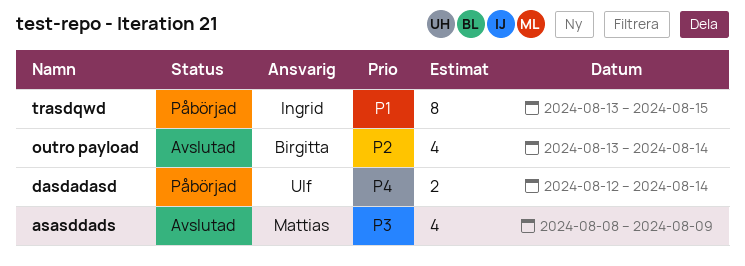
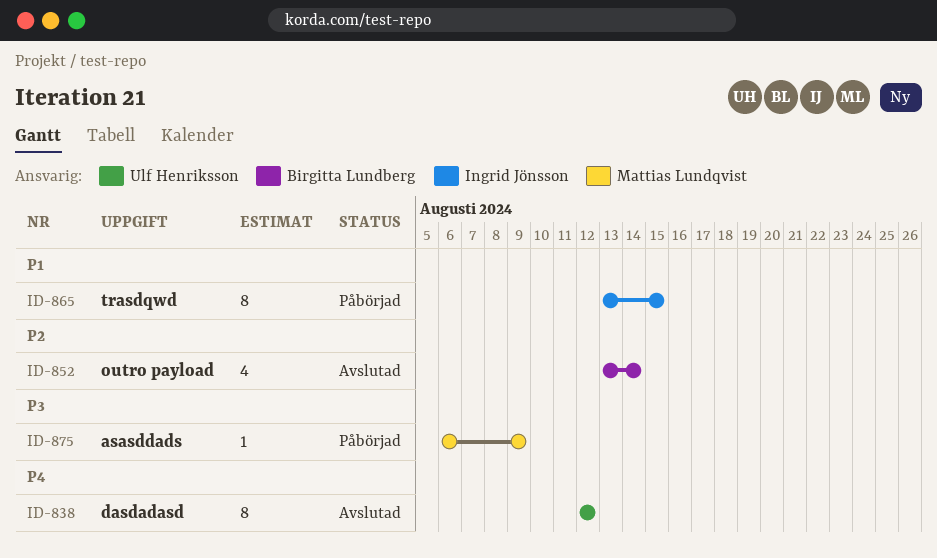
asasddads, status: Avslutad -> Påbörjad
asasddads, estimate: 4 -> 1
asasddads, start: Aug 8 -> Aug 6
dasdadasd, status: Påbörjad -> Avslutad
dasdadasd, estimate: 2 -> 8
dasdadasd, due: Aug 14 -> Aug 12

